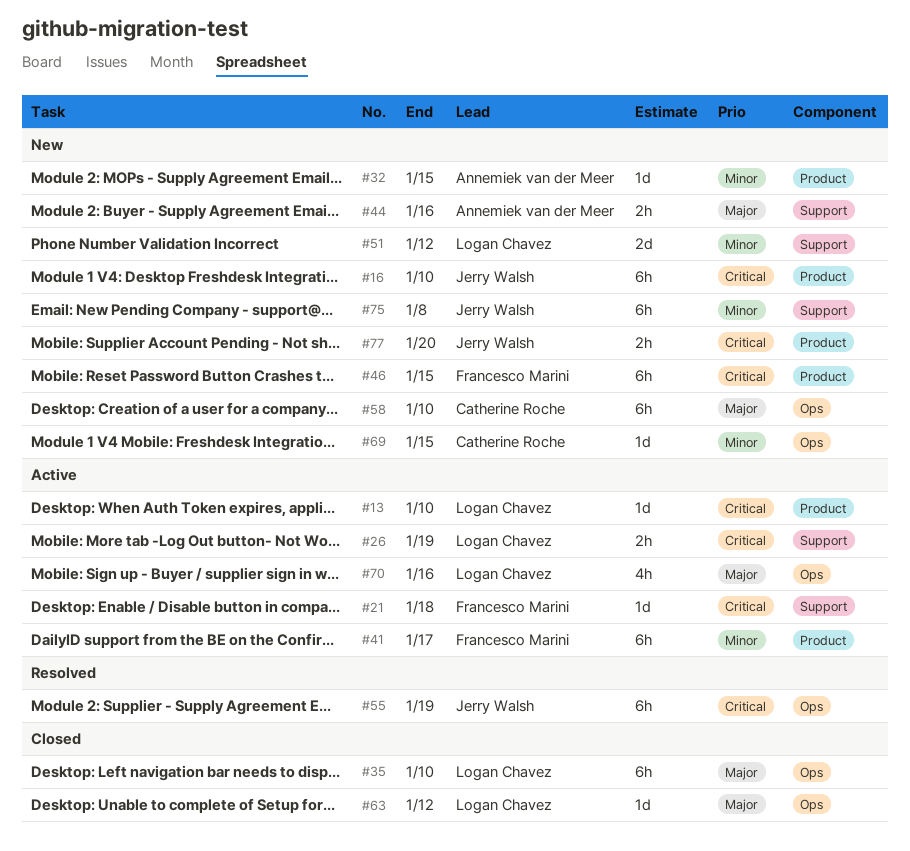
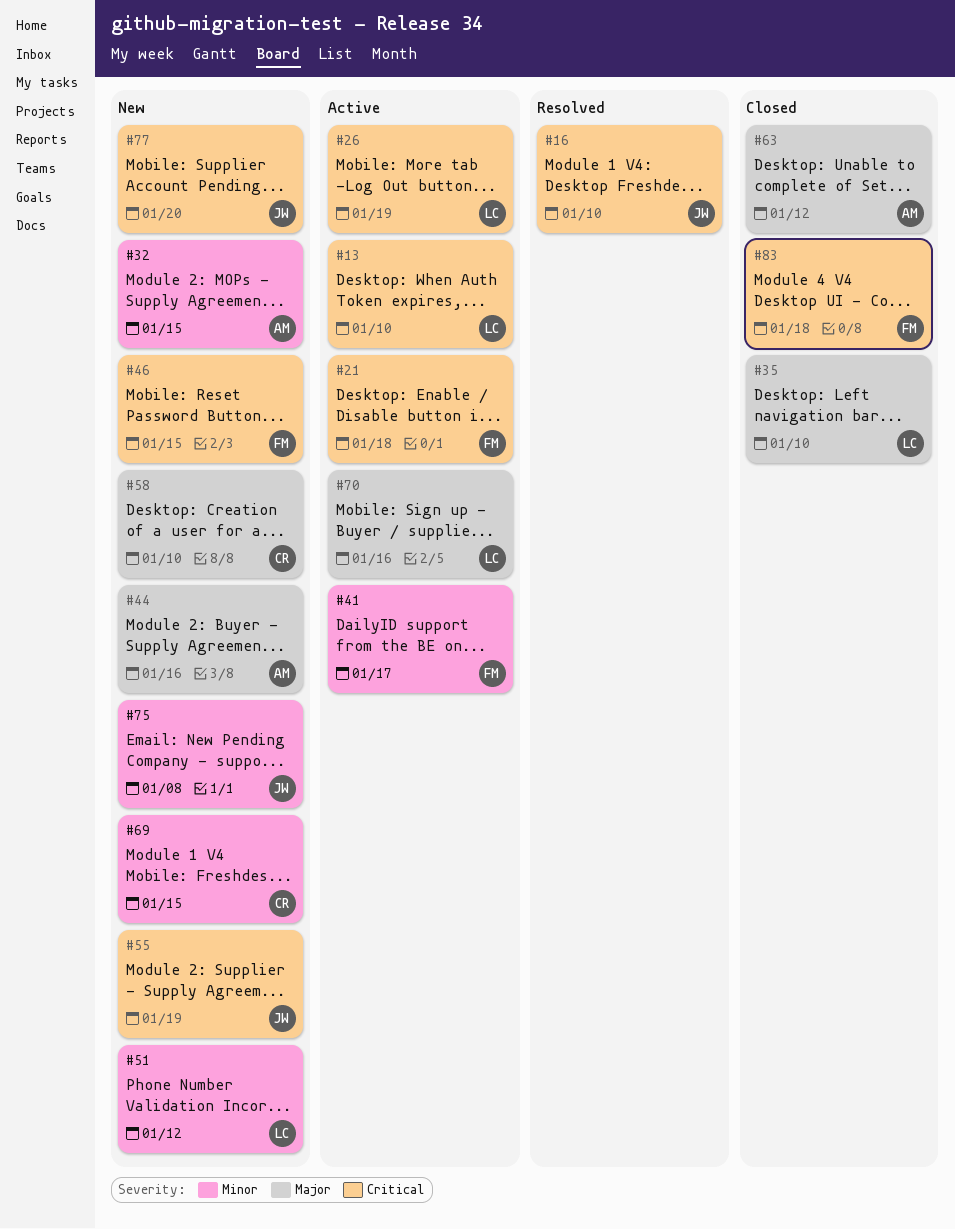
#16, status: New -> Resolved
#55, status: Resolved -> New
#63, owner: Logan Chavez -> Annemiek van der Meer
#83: none -> present

